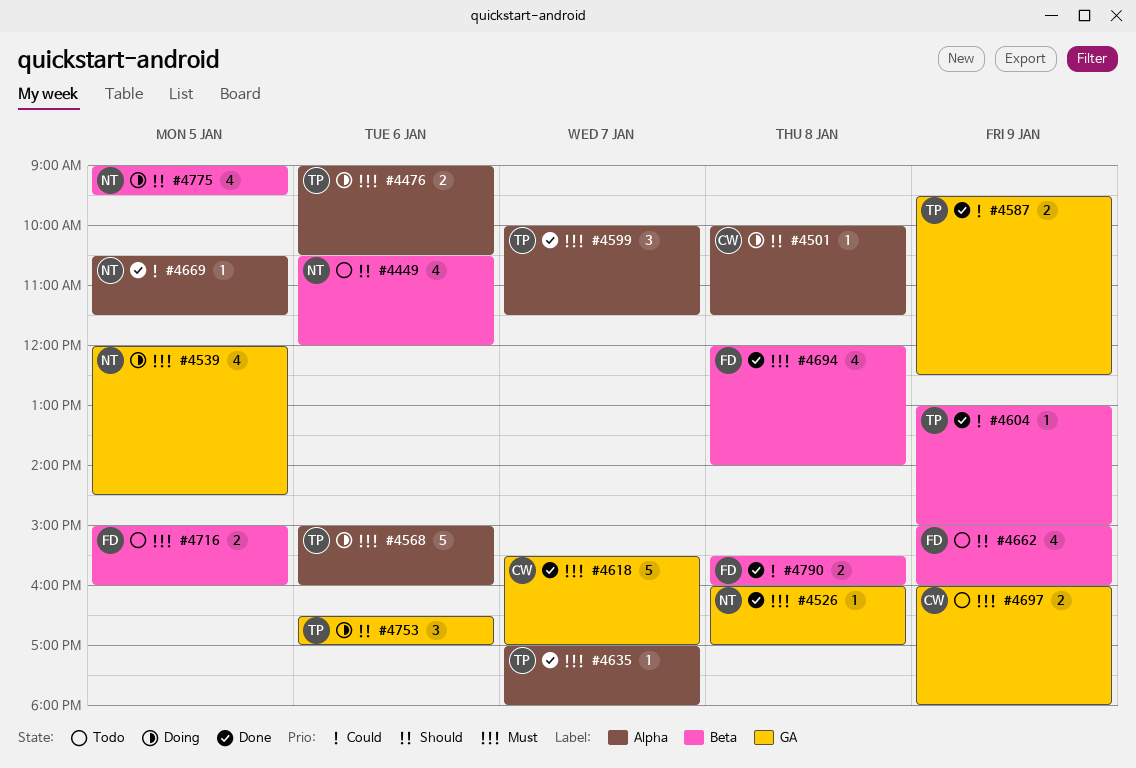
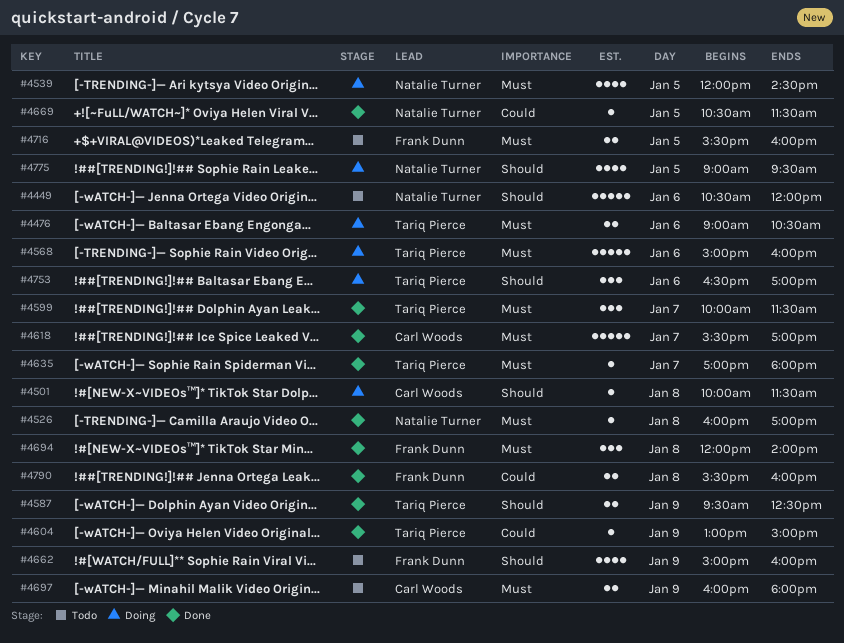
#4449, estimate: 4 -> 5
#4587, priority: Could -> Should
#4694, estimate: 4 -> 3
#4716, begins: 15:00 -> 15:30

